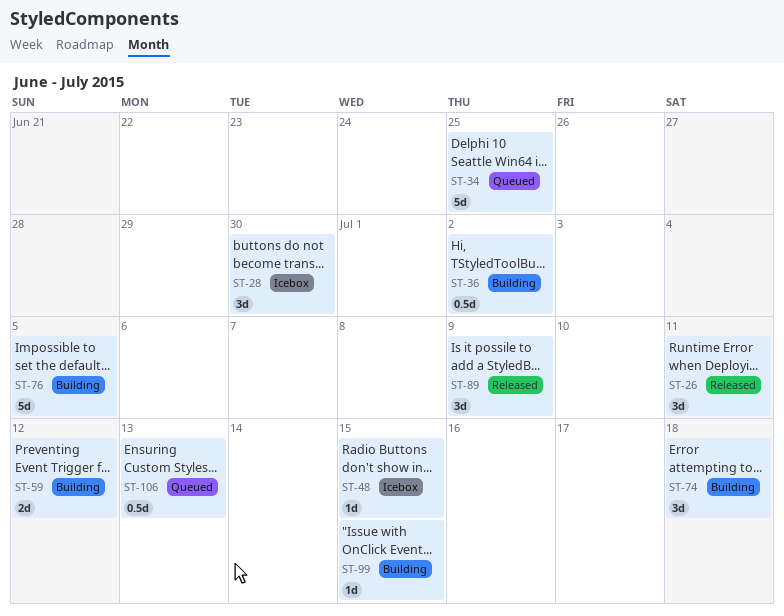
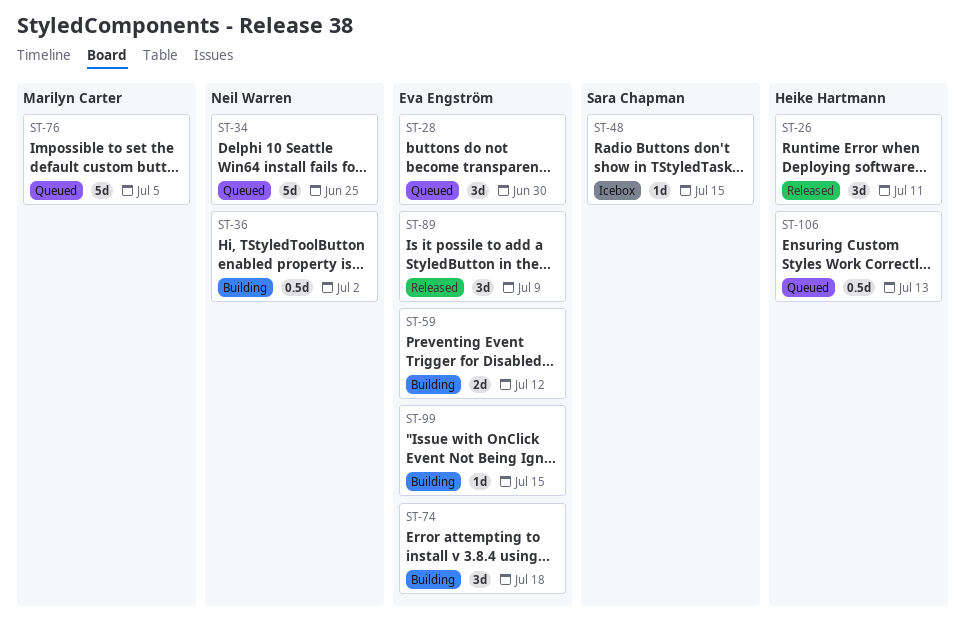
ST-28, status: Icebox -> Queued
ST-76, status: Building -> Queued

